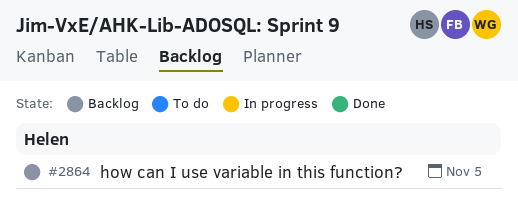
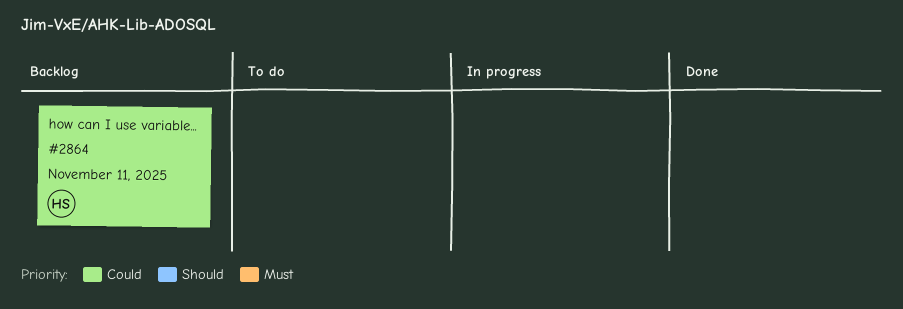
#2864, due: Nov 5 -> Nov 11

